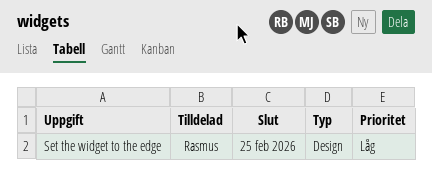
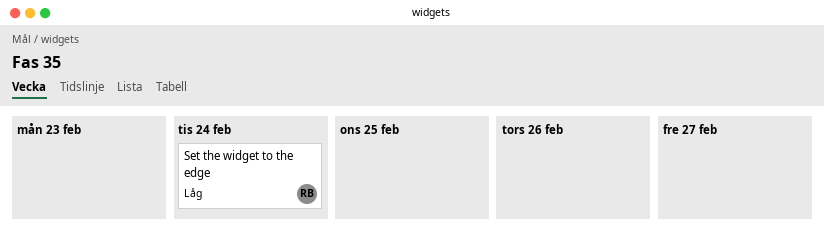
Set the widget to the edge, due: Feb 25 -> Feb 24

